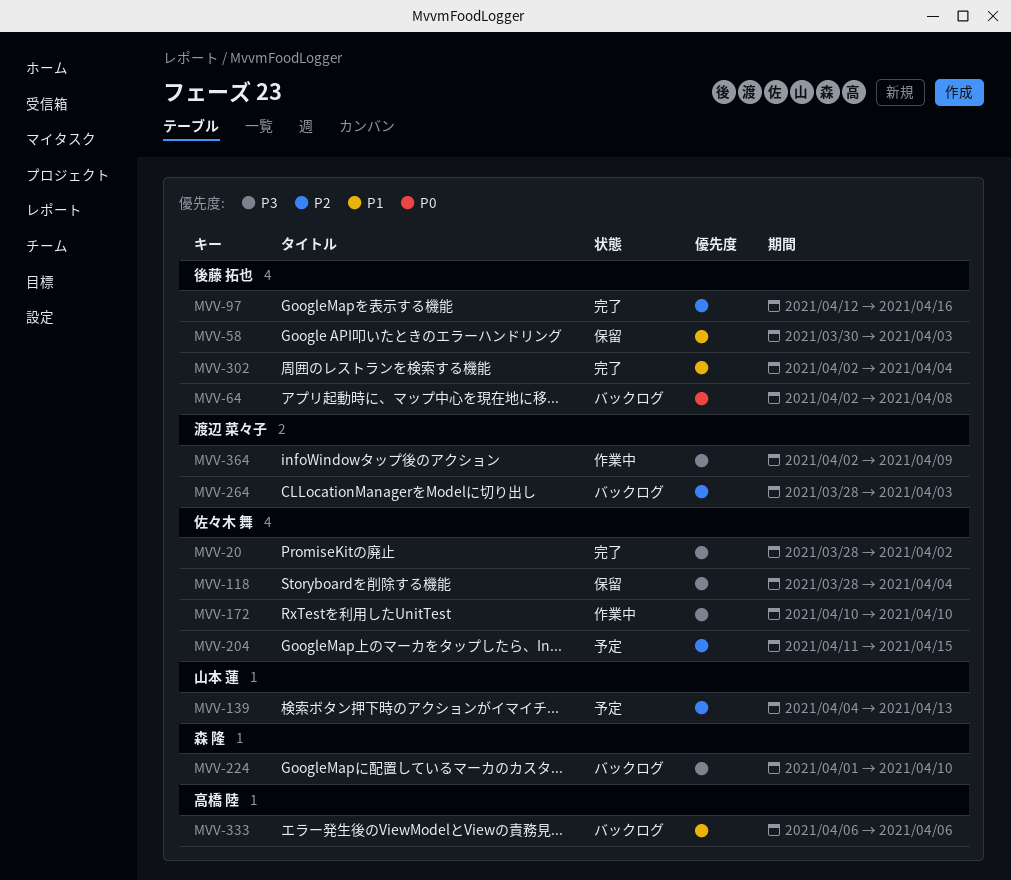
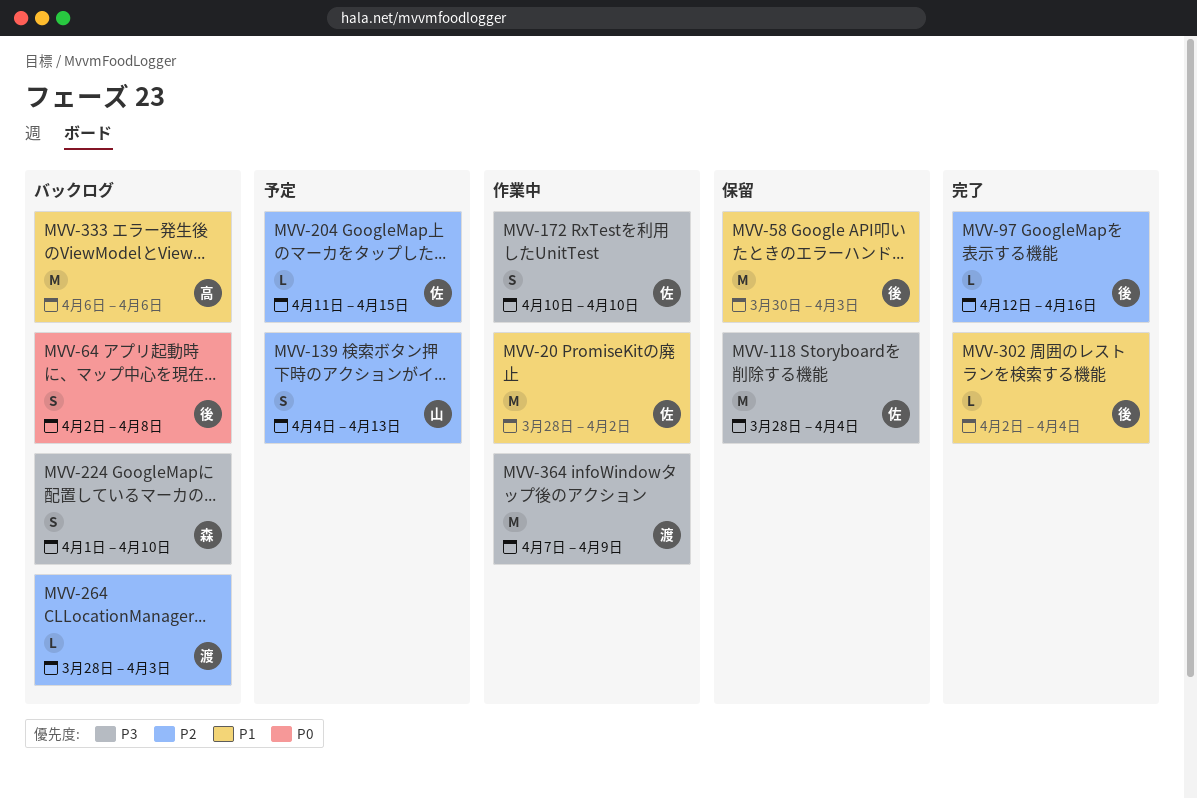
MVV-20, status: 完了 -> 作業中
MVV-20, priority: P3 -> P1
MVV-364, start: Apr 2 -> Apr 7

